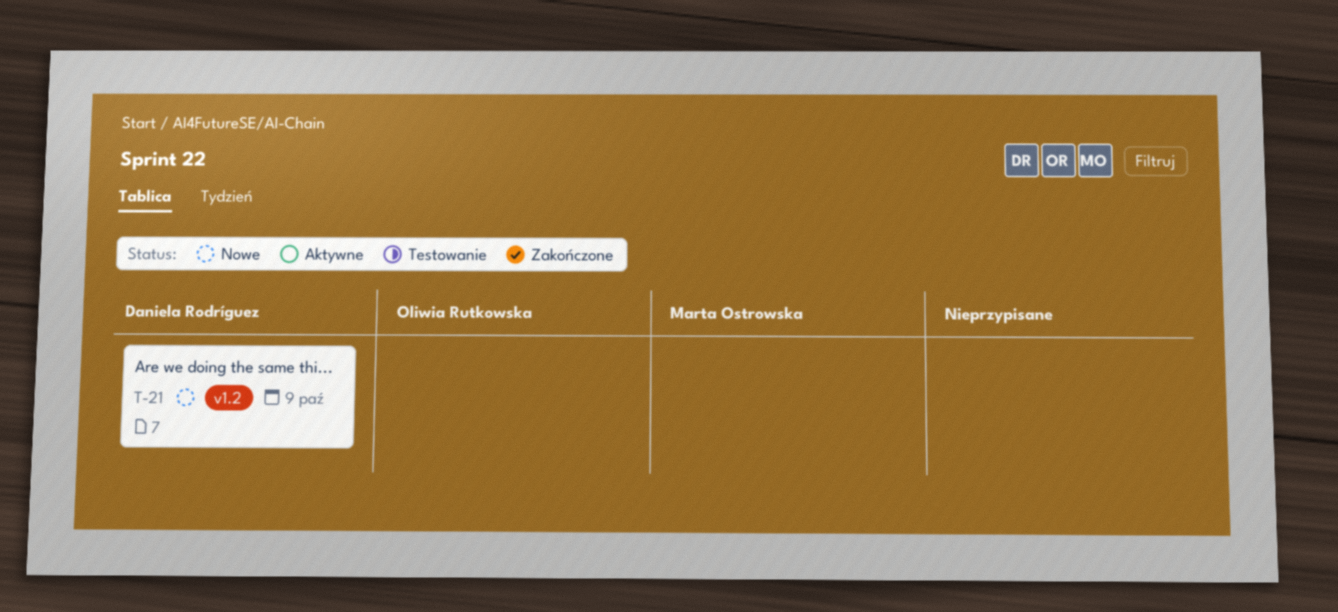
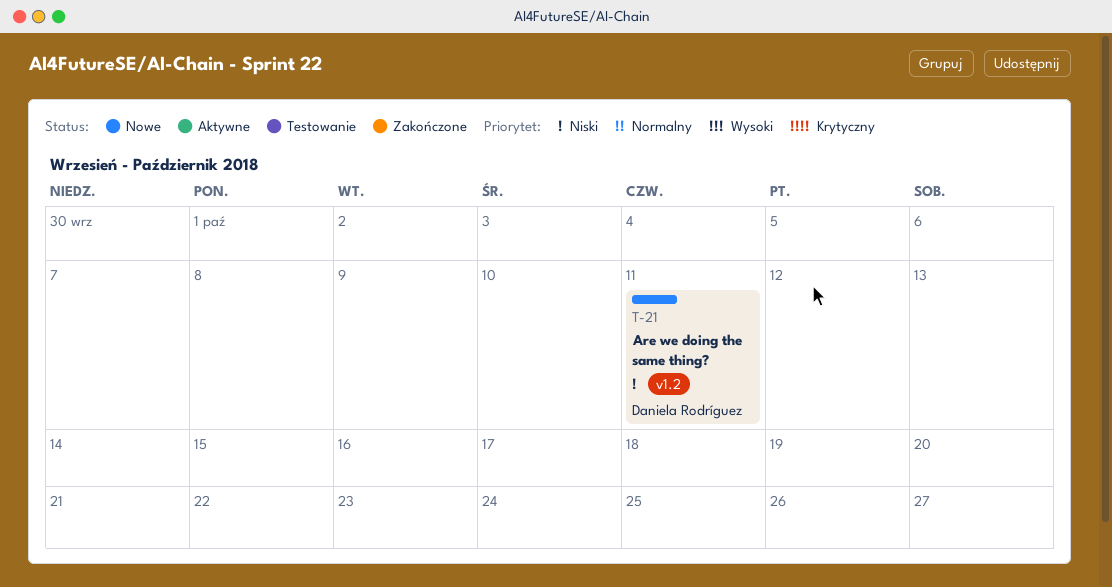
T-21, due: Oct 9 -> Oct 11

